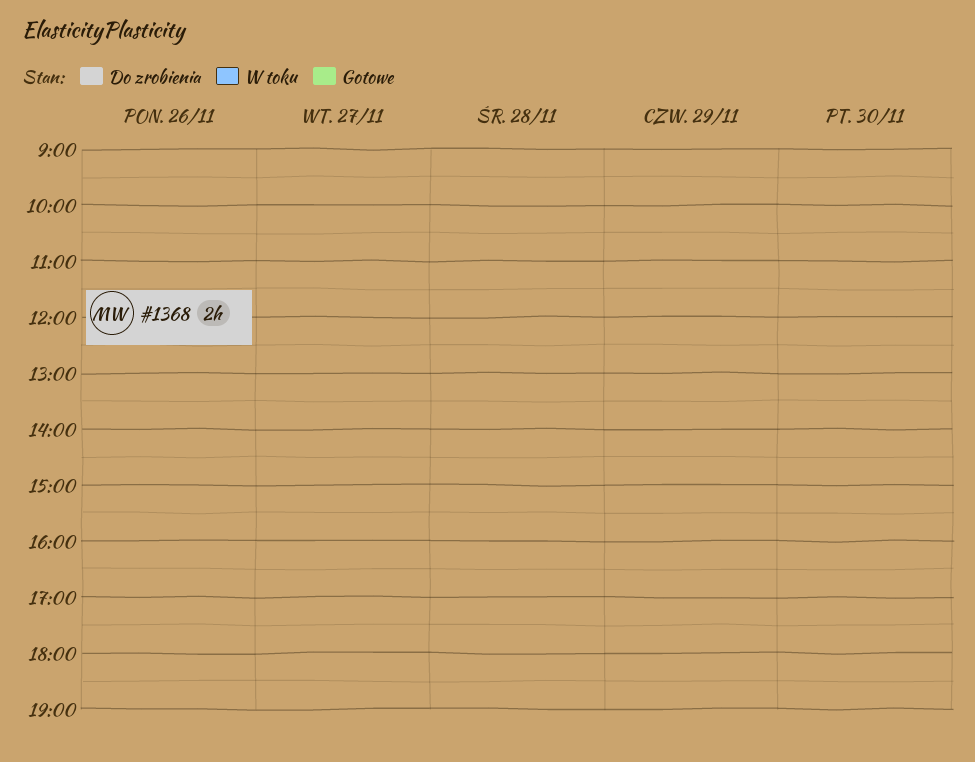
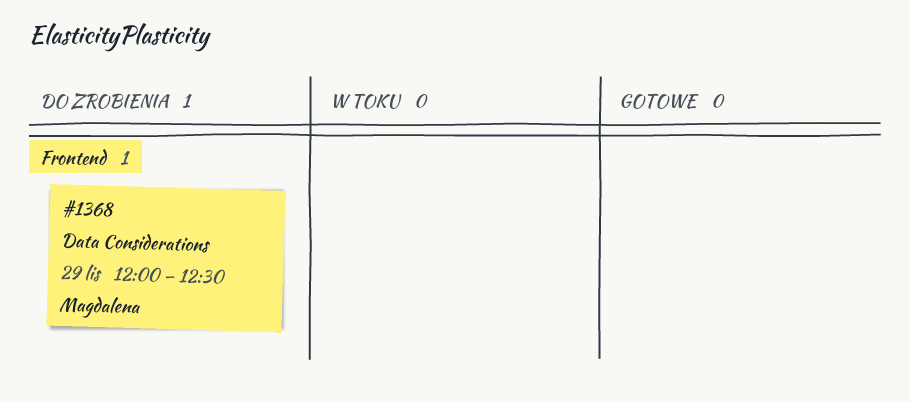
#1368, day: Nov 26 -> Nov 29
#1368, begins: 11:30 -> 12:00

